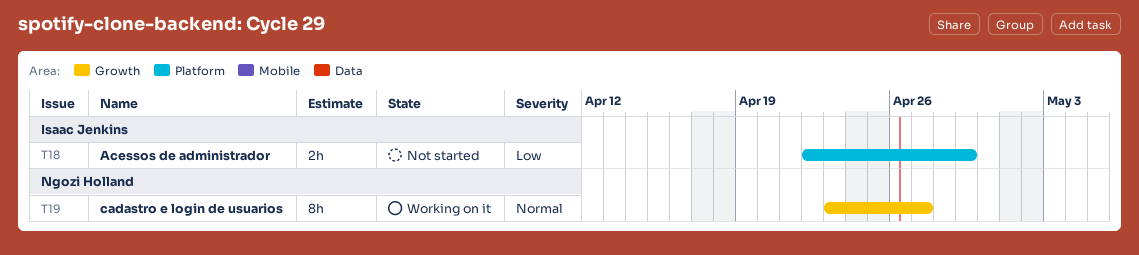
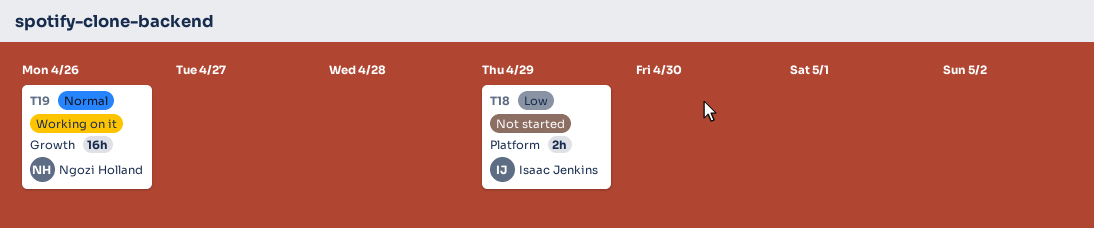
T19, estimate: 8h -> 16h
T19, due: Apr 27 -> Apr 26

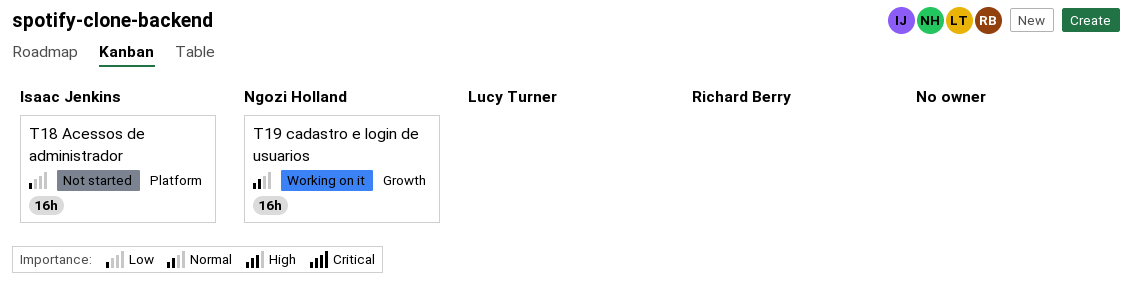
T18, estimate: 2h -> 16h

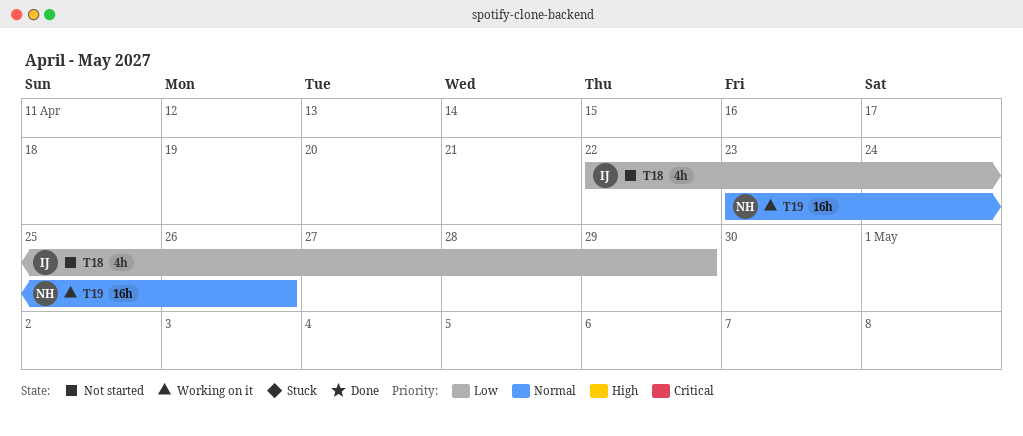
T18, estimate: 16h -> 4h

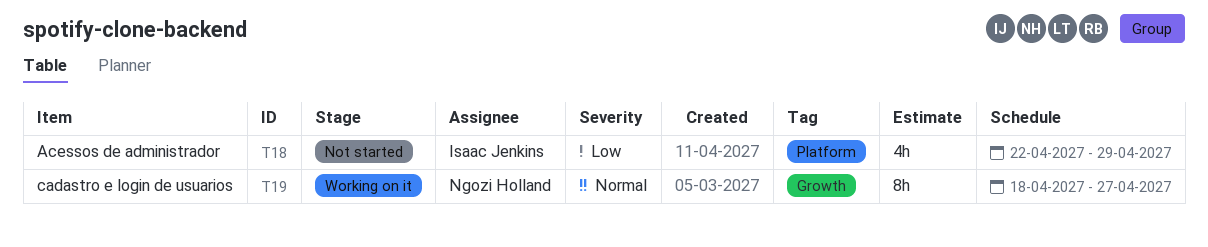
T19, estimate: 16h -> 8h
T19, start: Apr 23 -> Apr 18
T19, due: Apr 26 -> Apr 27

